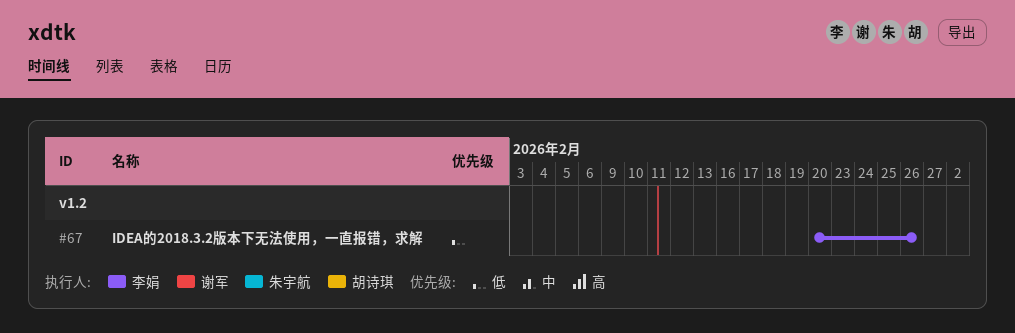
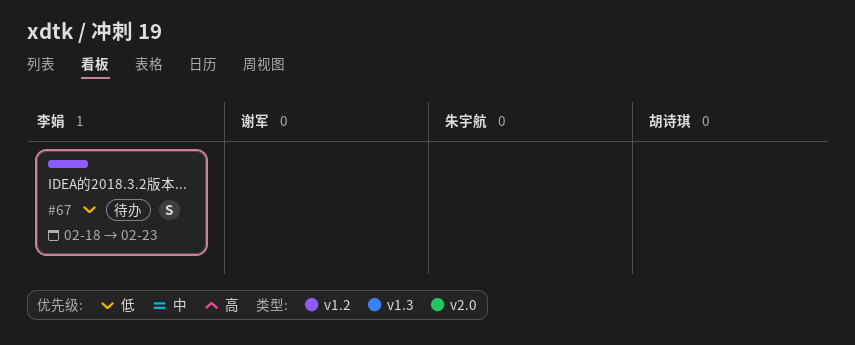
#67, start: Feb 20 -> Feb 18
#67, due: Feb 26 -> Feb 23

